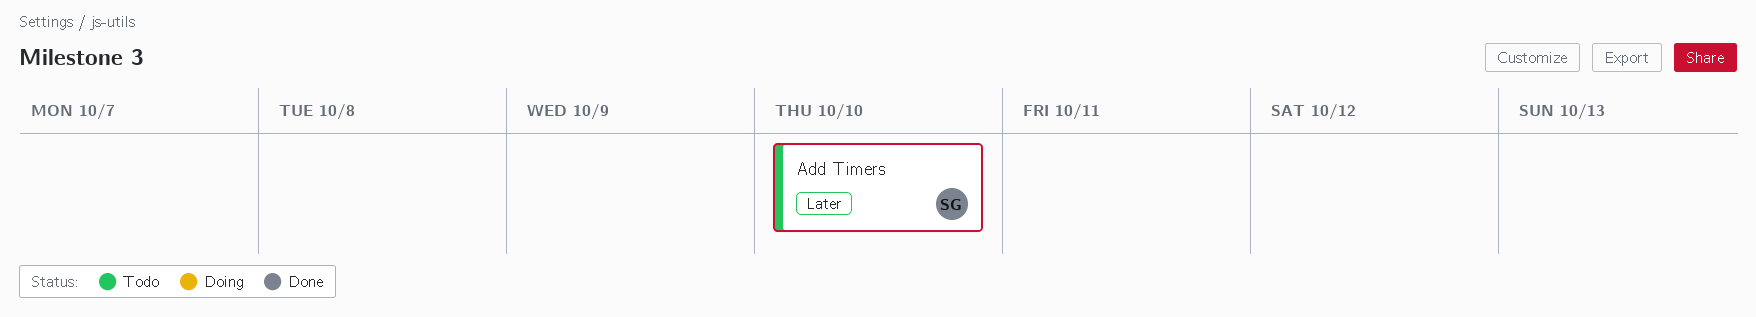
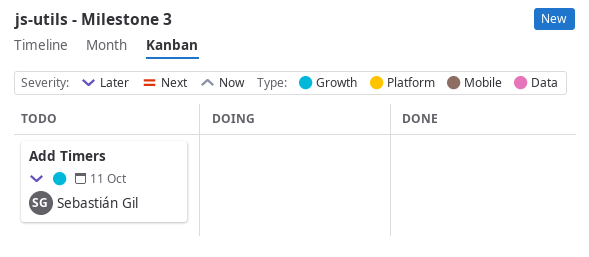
Add Timers, due: Oct 10 -> Oct 11

